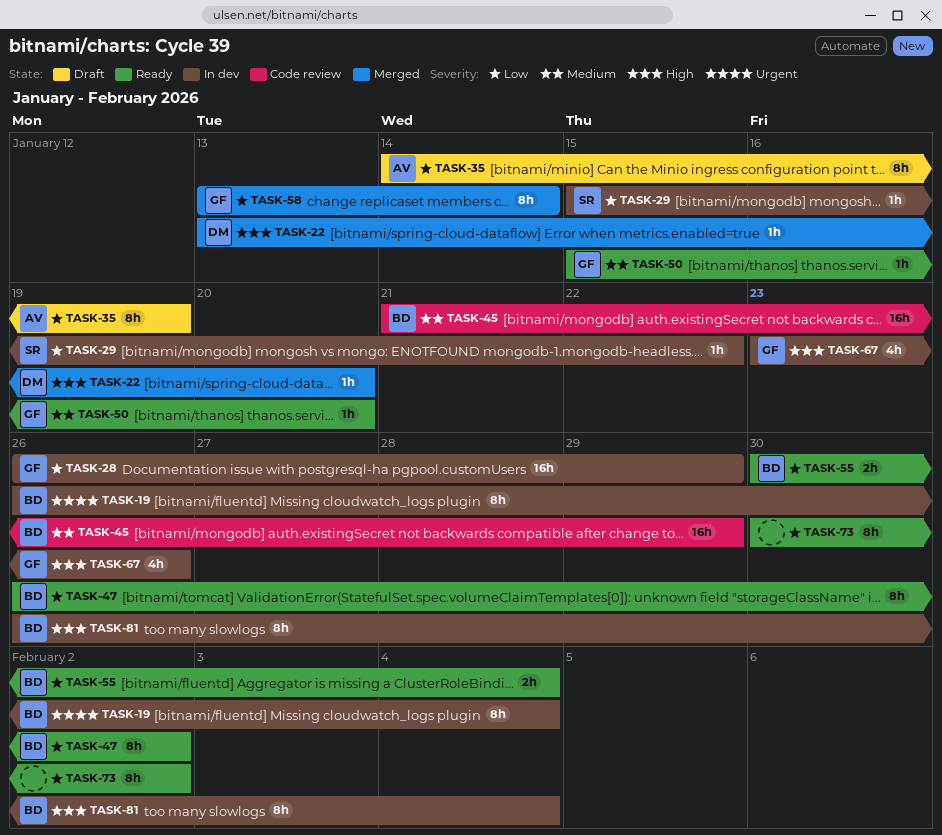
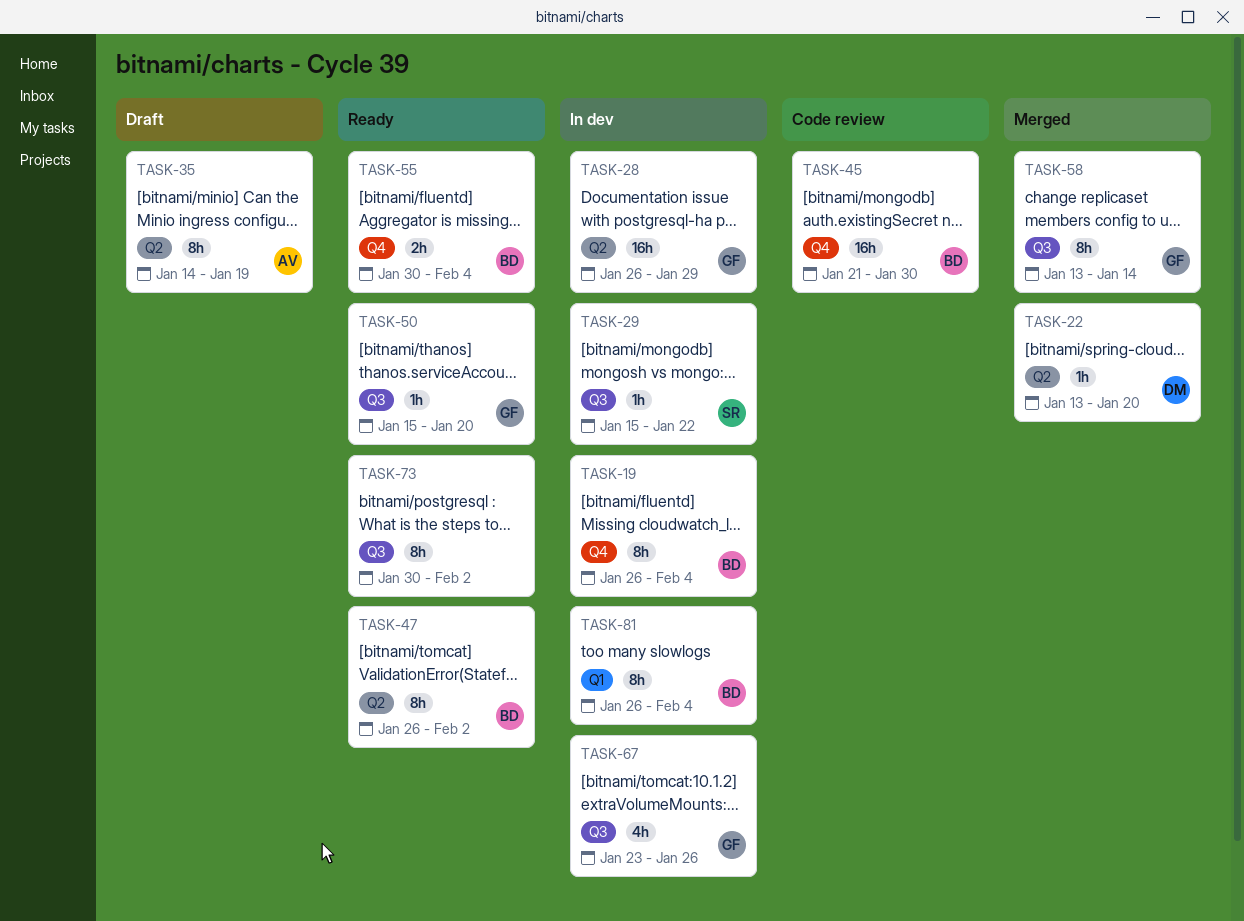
TASK-45, due: Jan 29 -> Jan 30

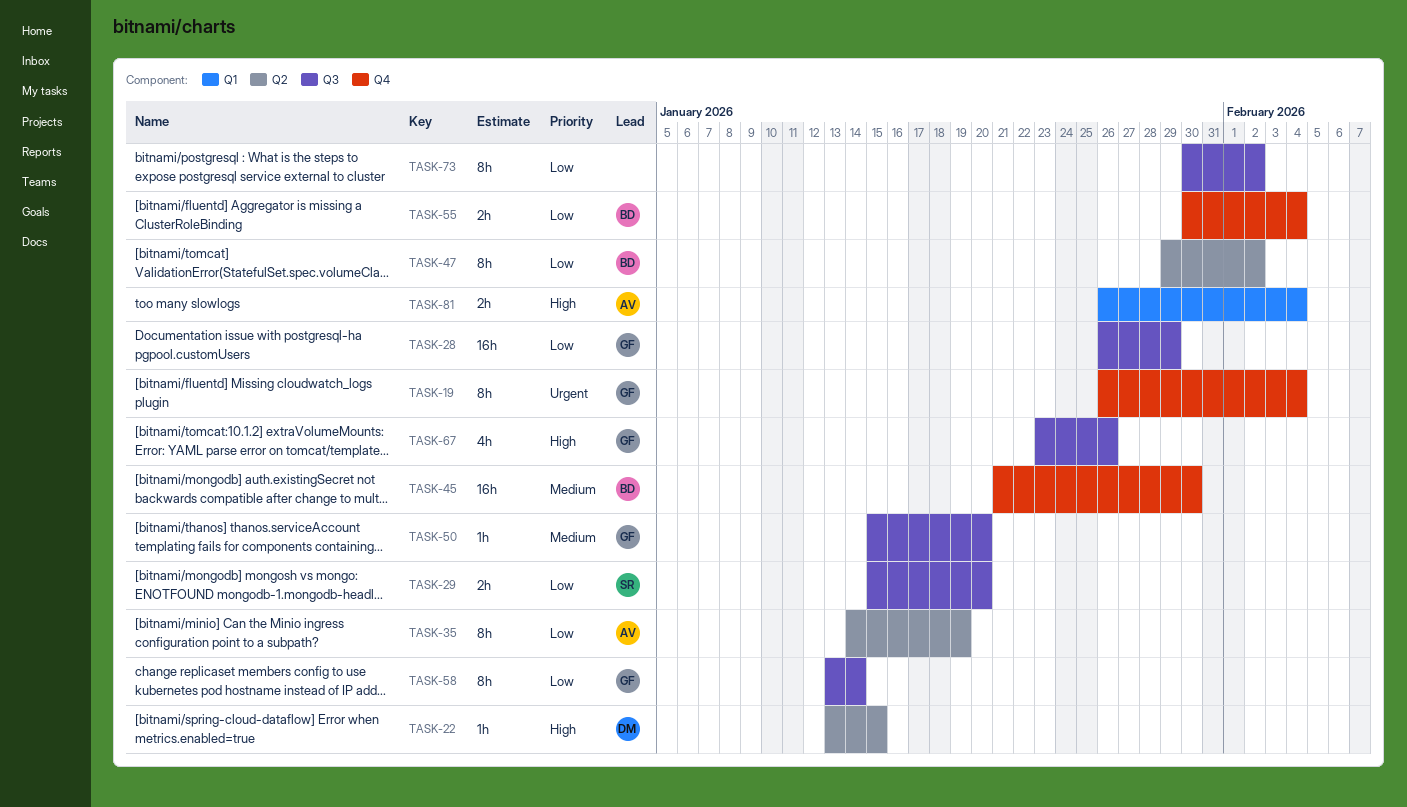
TASK-19, owner: BD -> GF
TASK-22, due: Jan 20 -> Jan 15
TASK-28, label: Q2 -> Q3
TASK-29, estimate: 1h -> 2h
TASK-29, due: Jan 22 -> Jan 20
TASK-47, start: Jan 26 -> Jan 29
TASK-81, owner: BD -> AV
TASK-81, estimate: 8h -> 2h

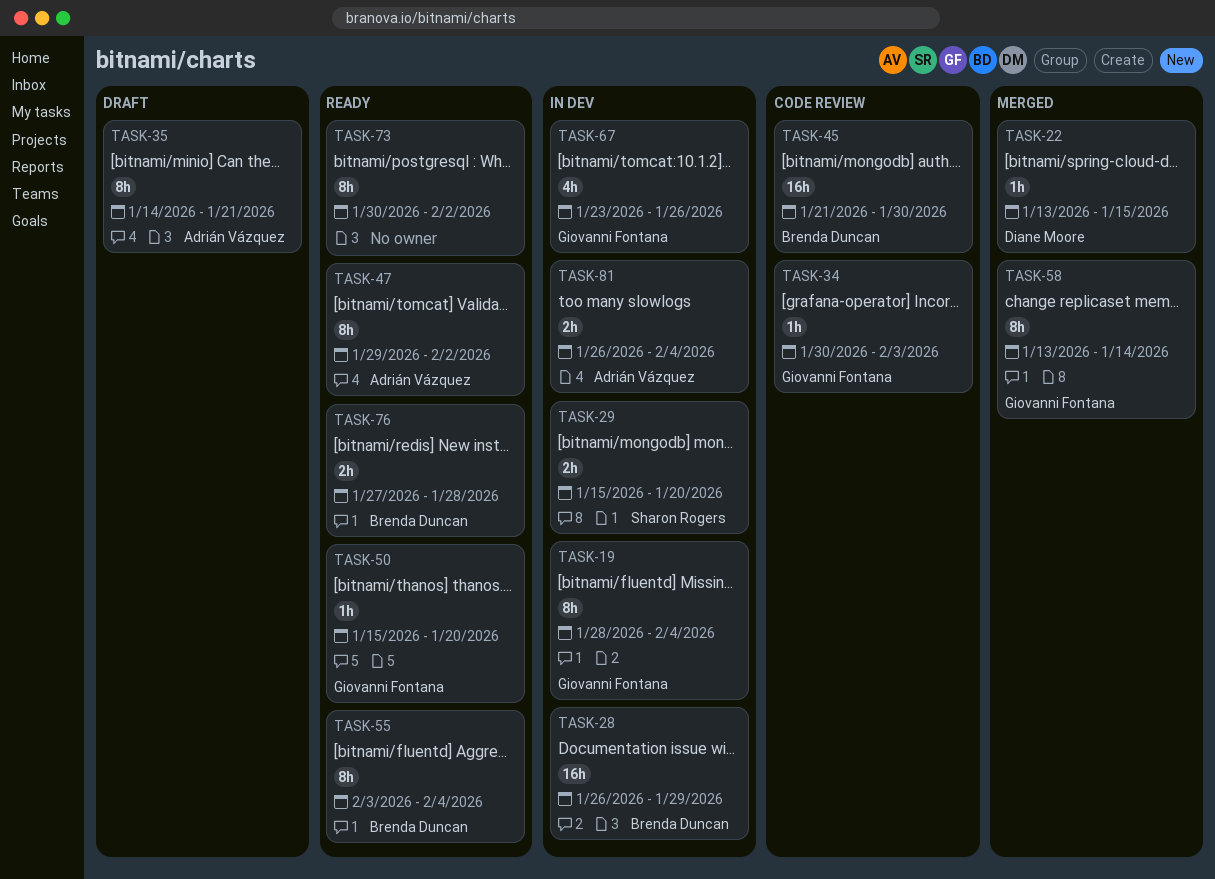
TASK-19, start: Jan 26 -> Jan 28
TASK-28, owner: Giovanni Fontana -> Brenda Duncan
TASK-34: none -> present
TASK-35, due: Jan 19 -> Jan 21
TASK-47, owner: Brenda Duncan -> Adrián Vázquez
TASK-55, estimate: 2h -> 8h
TASK-55, start: Jan 30 -> Feb 3
TASK-76: none -> present

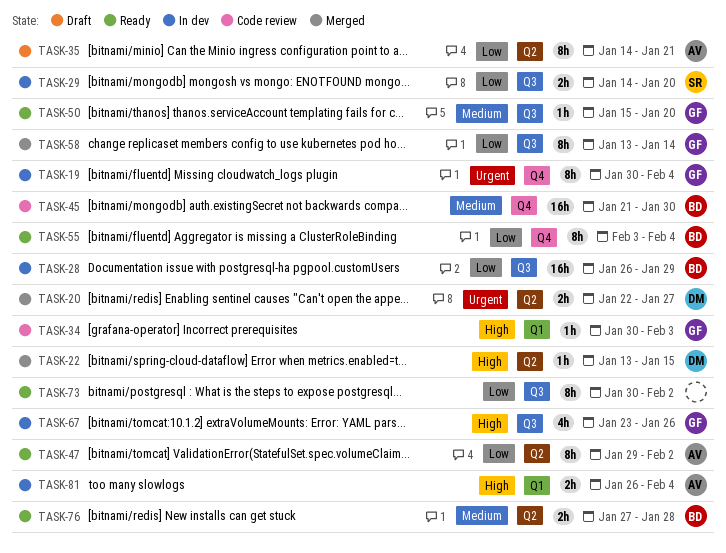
TASK-19, start: Jan 28 -> Jan 30
TASK-20: none -> present
TASK-29, start: Jan 15 -> Jan 14

